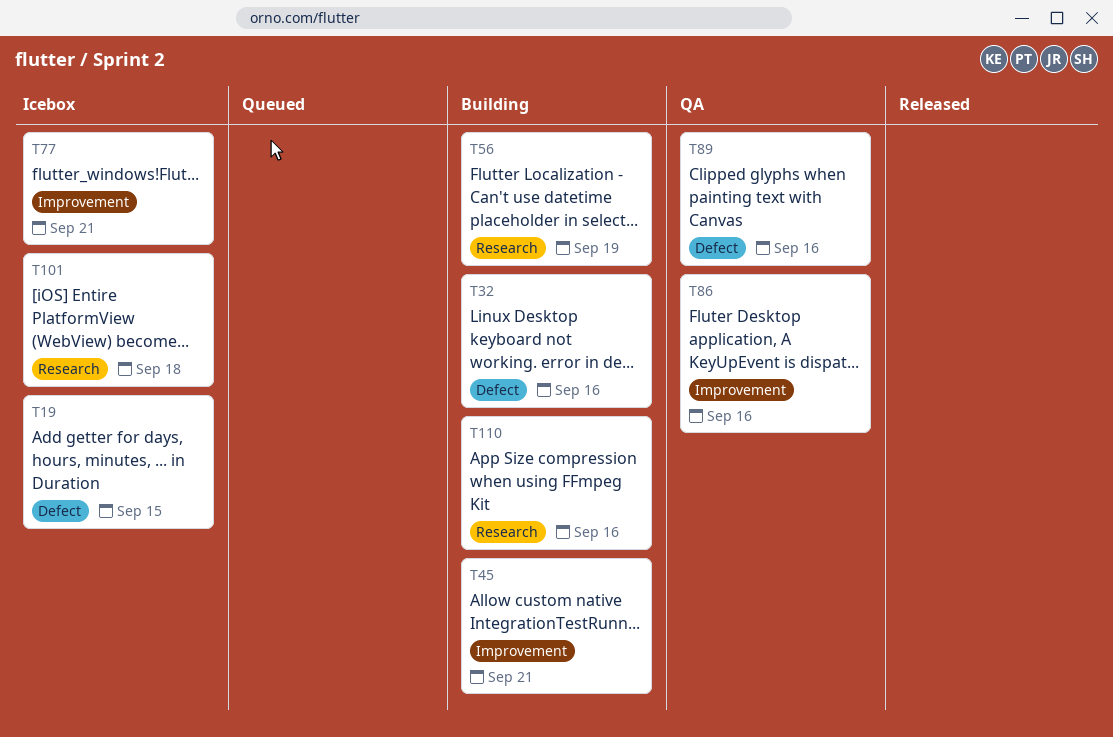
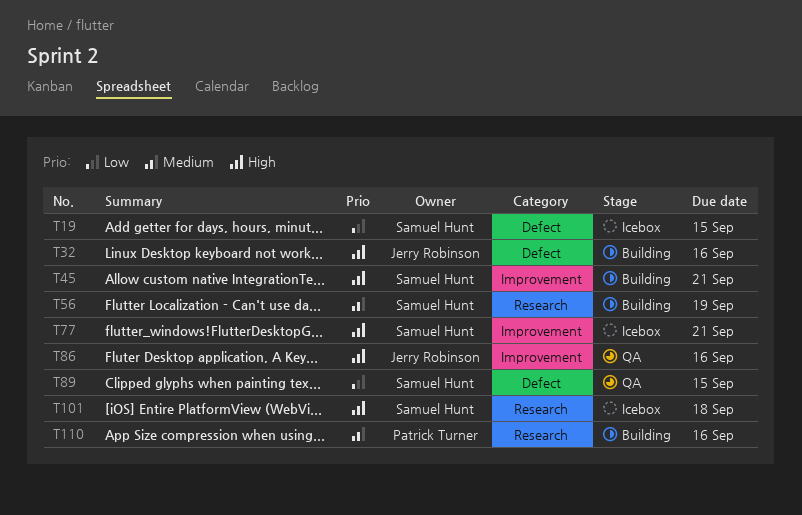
T89, due: Sep 16 -> Sep 15

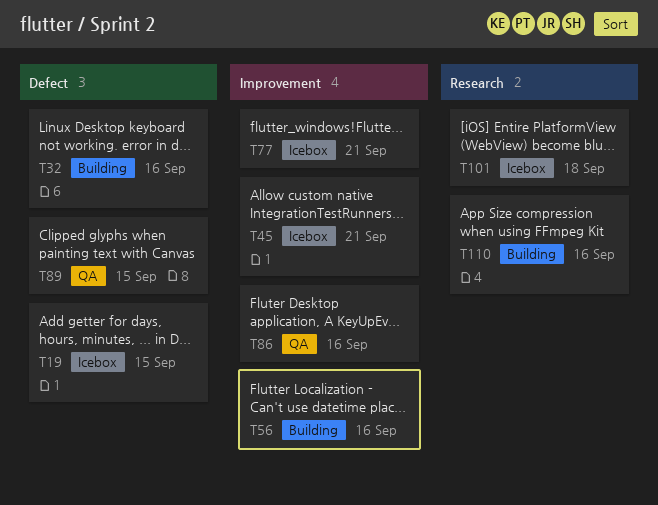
T45, status: Building -> Icebox
T56, label: Research -> Improvement
T56, due: Sep 19 -> Sep 16

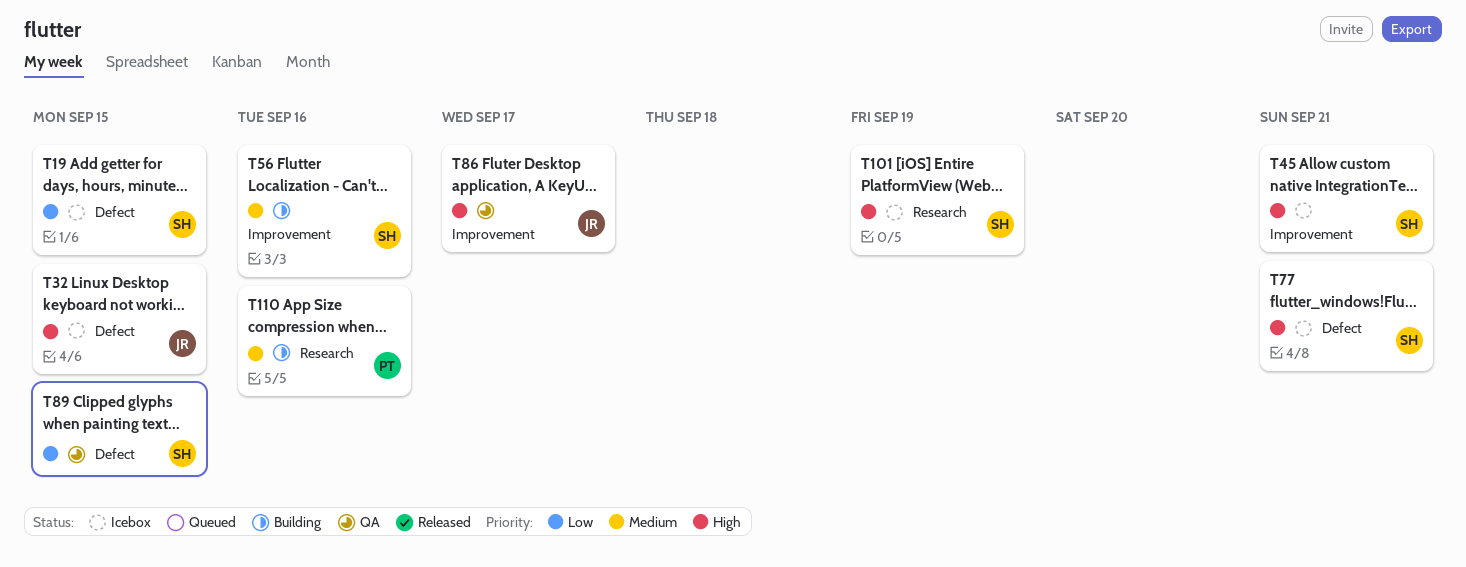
T32, status: Building -> Icebox
T32, due: Sep 16 -> Sep 15
T77, label: Improvement -> Defect
T86, due: Sep 16 -> Sep 17
T101, due: Sep 18 -> Sep 19

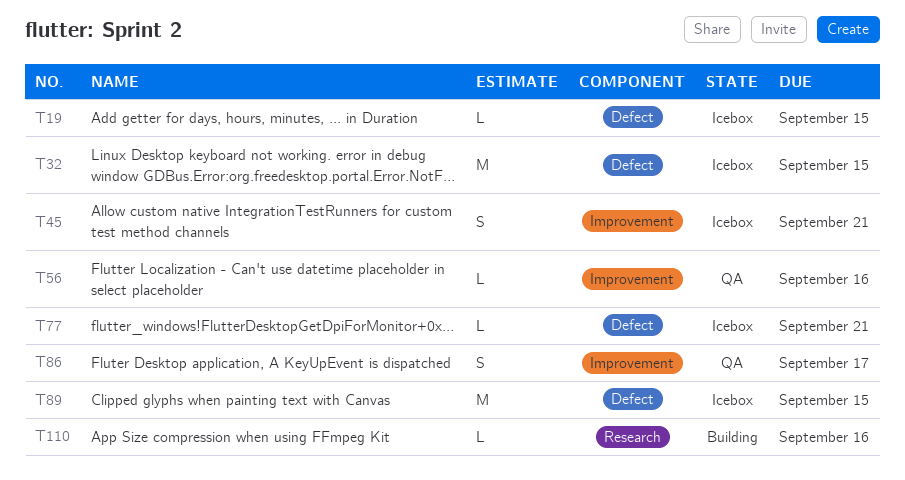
T56, status: Building -> QA
T89, status: QA -> Icebox
T101: present -> none

